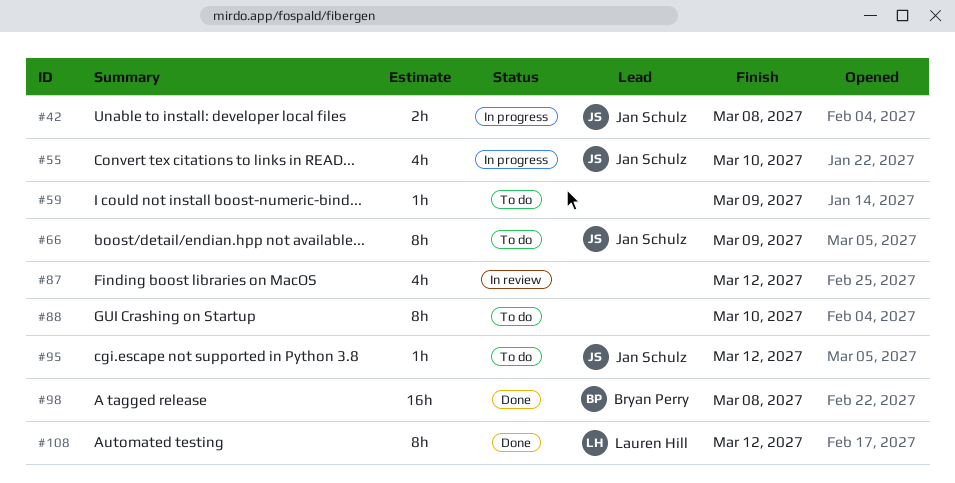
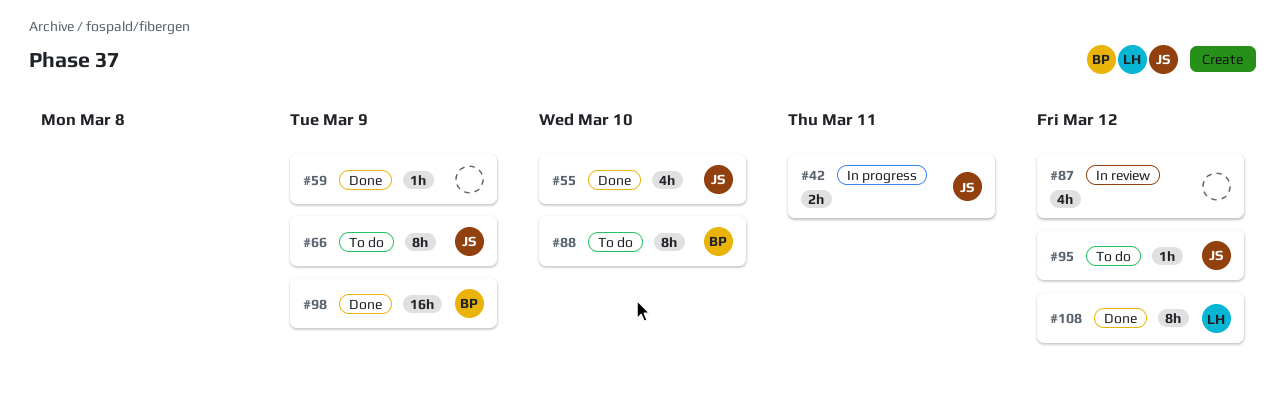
#42, due: Mar 8 -> Mar 11
#55, status: In progress -> Done
#59, status: To do -> Done
#88, owner: none -> Bryan Perry
#98, due: Mar 8 -> Mar 9

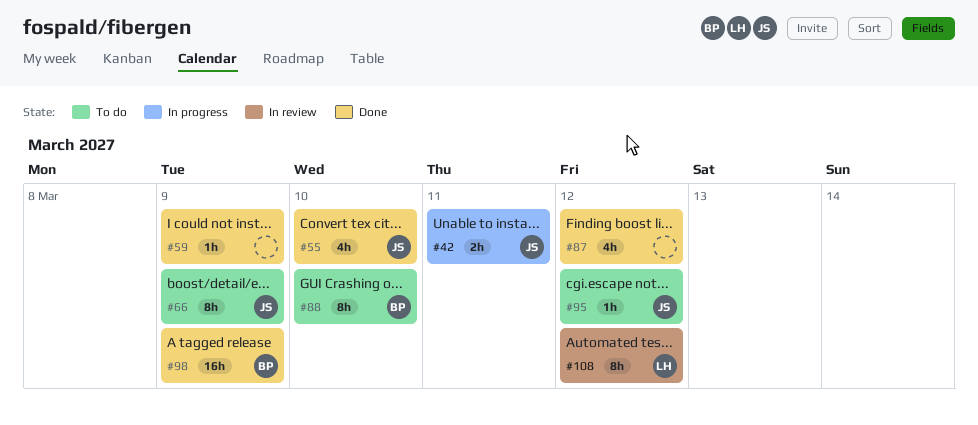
#87, status: In review -> Done
#108, status: Done -> In review

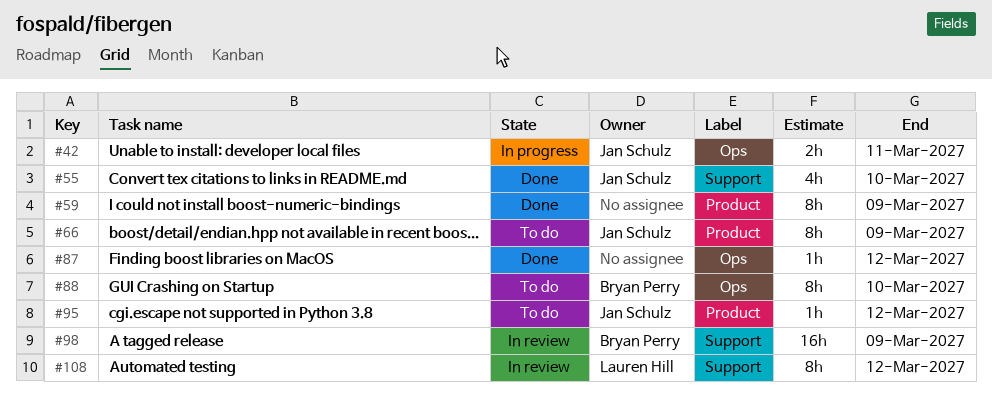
#59, estimate: 1h -> 8h
#87, estimate: 4h -> 1h
#98, status: Done -> In review

